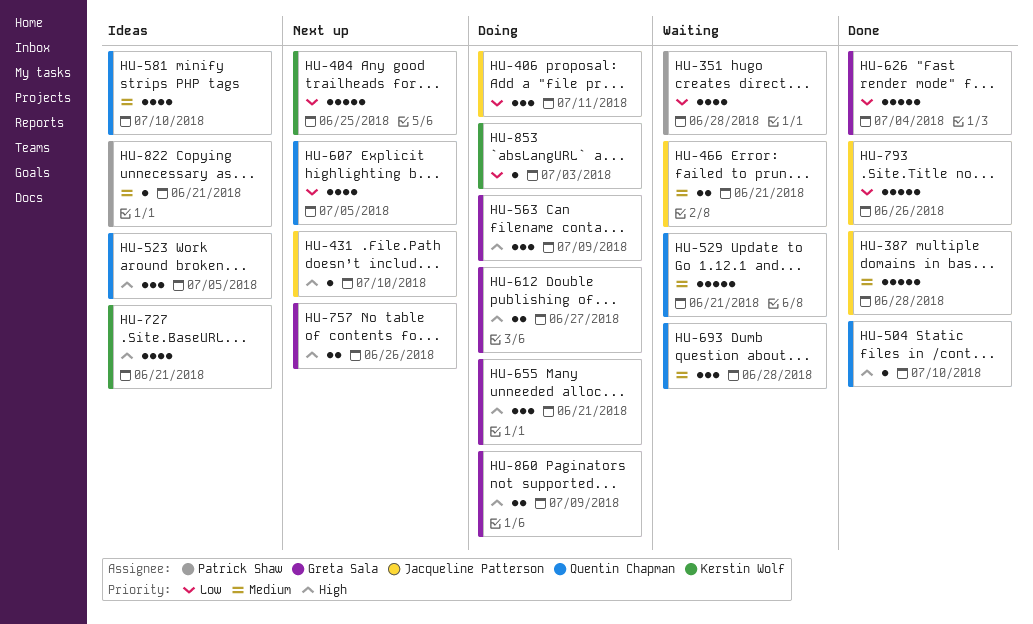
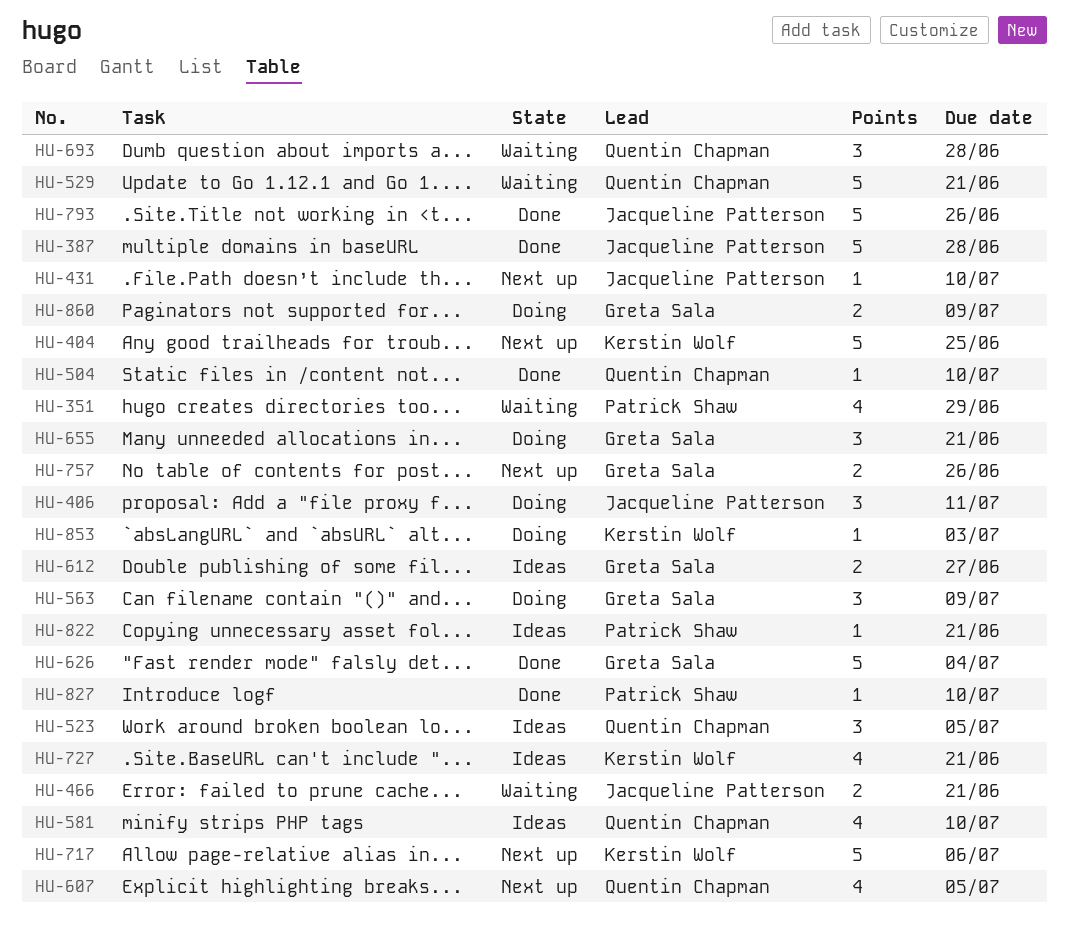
HU-351, due: Jun 28 -> Jun 29
HU-612, status: Doing -> Ideas
HU-717: none -> present
HU-827: none -> present

